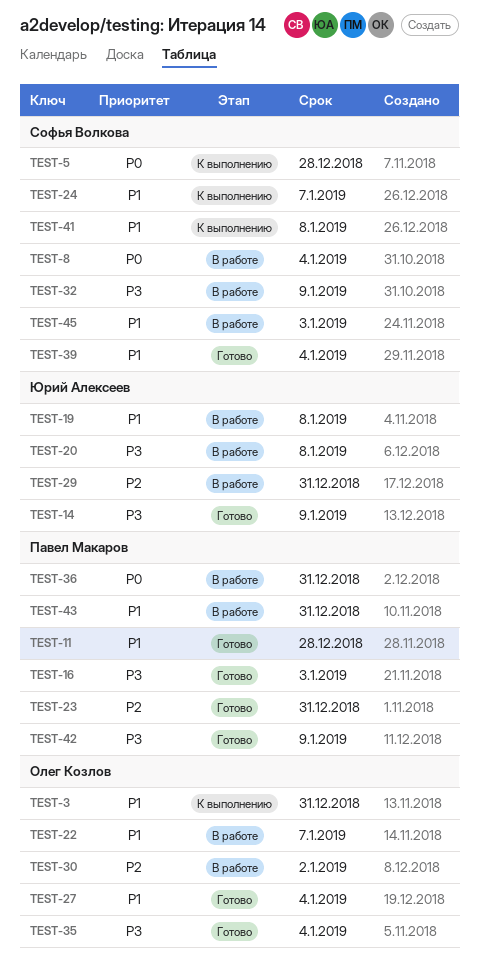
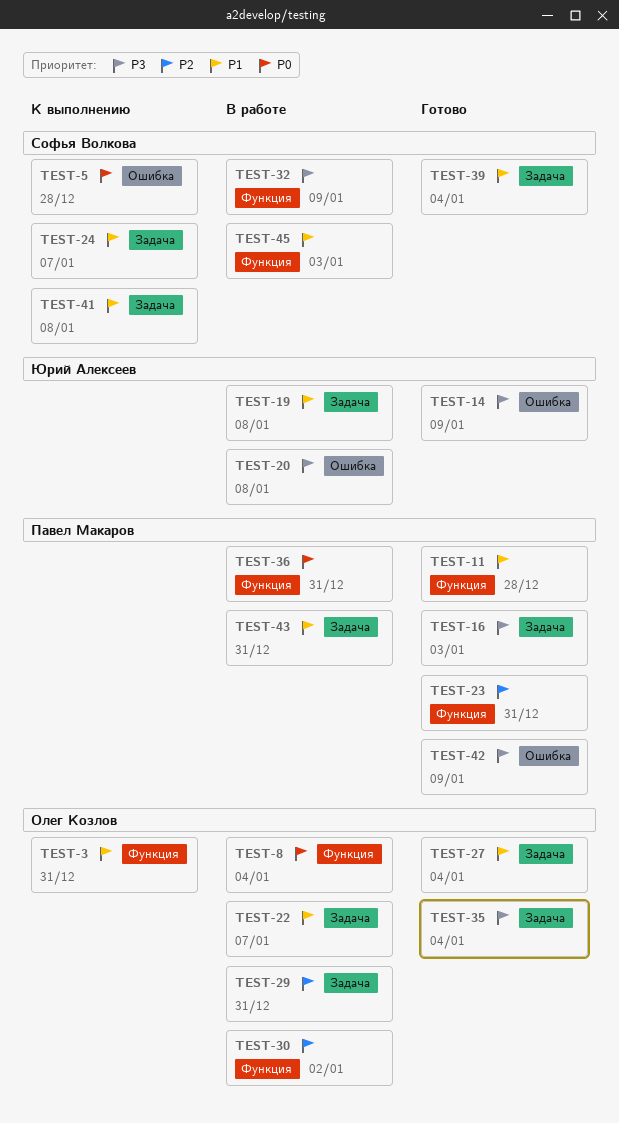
TEST-8, owner: Софья Волкова -> Олег Козлов
TEST-29, owner: Юрий Алексеев -> Олег Козлов

